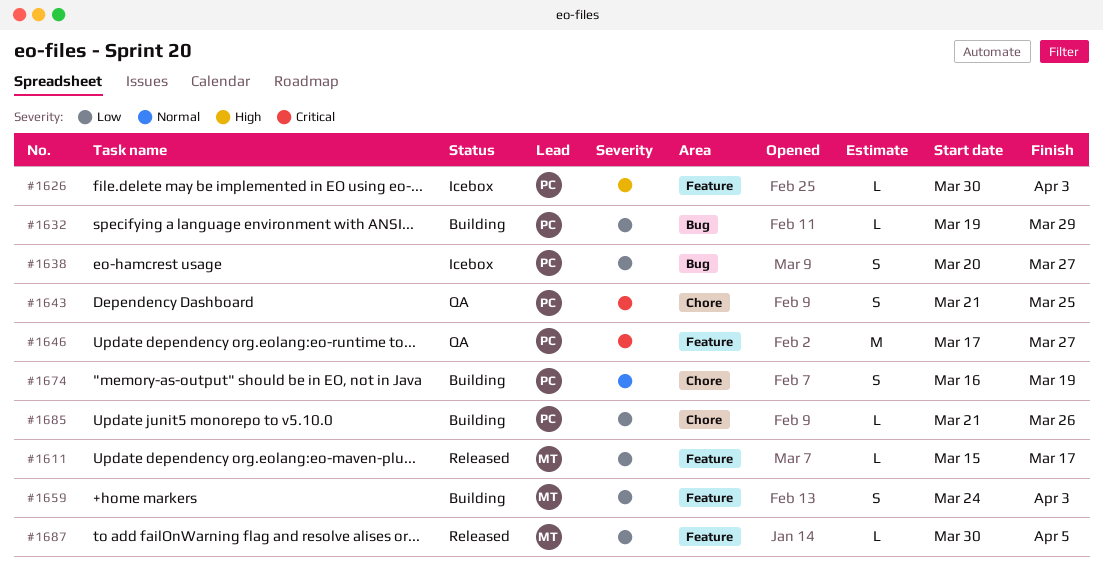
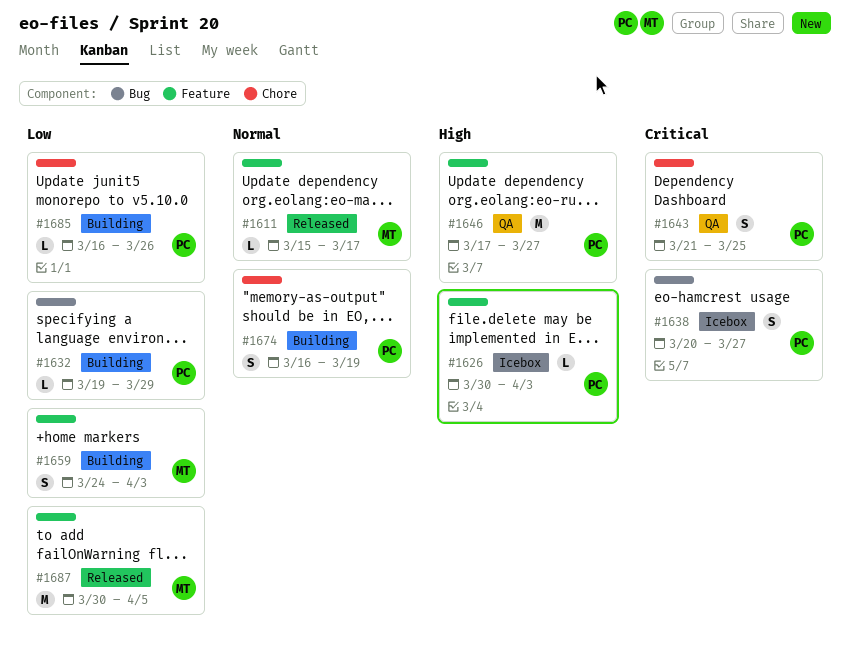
#1611, priority: Low -> Normal
#1638, priority: Low -> Critical
#1646, priority: Critical -> High
#1685, start: Mar 21 -> Mar 16
#1687, estimate: L -> M

